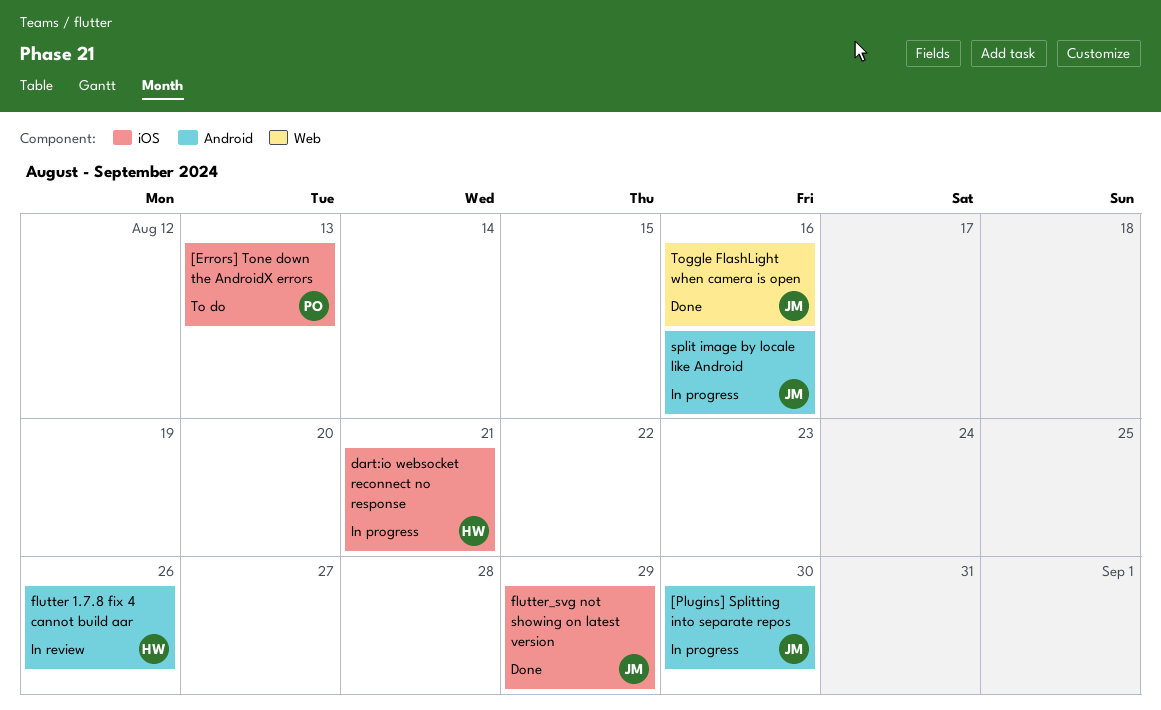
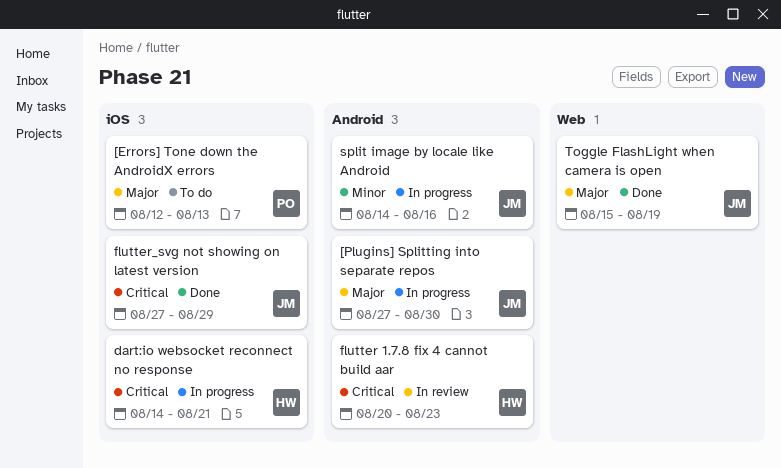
flutter 1.7.8 fix 4 cannot build aar, due: Aug 26 -> Aug 23
Toggle FlashLight when camera is open, due: Aug 16 -> Aug 19

